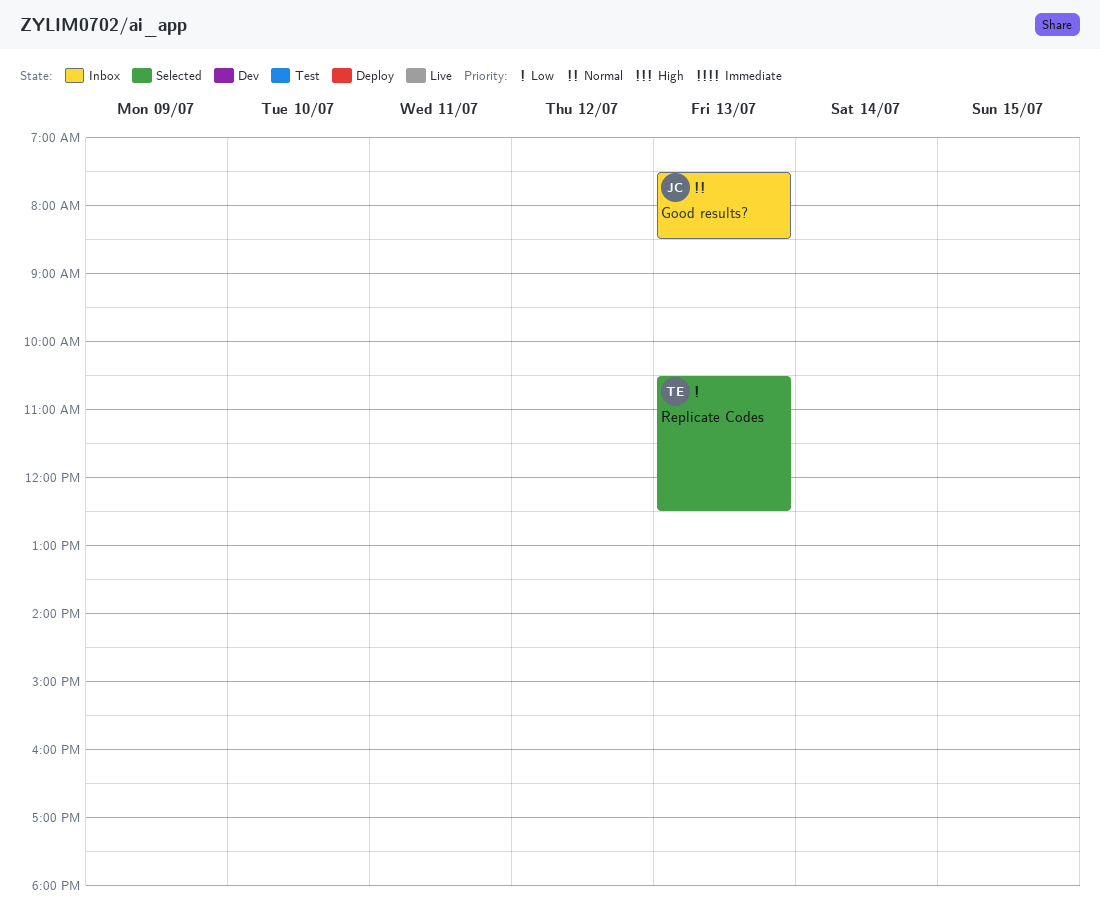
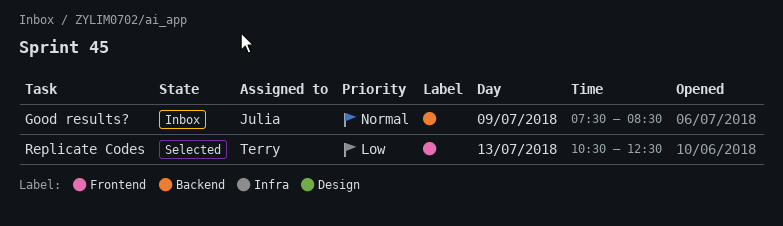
Good results?, day: Jul 13 -> Jul 9

